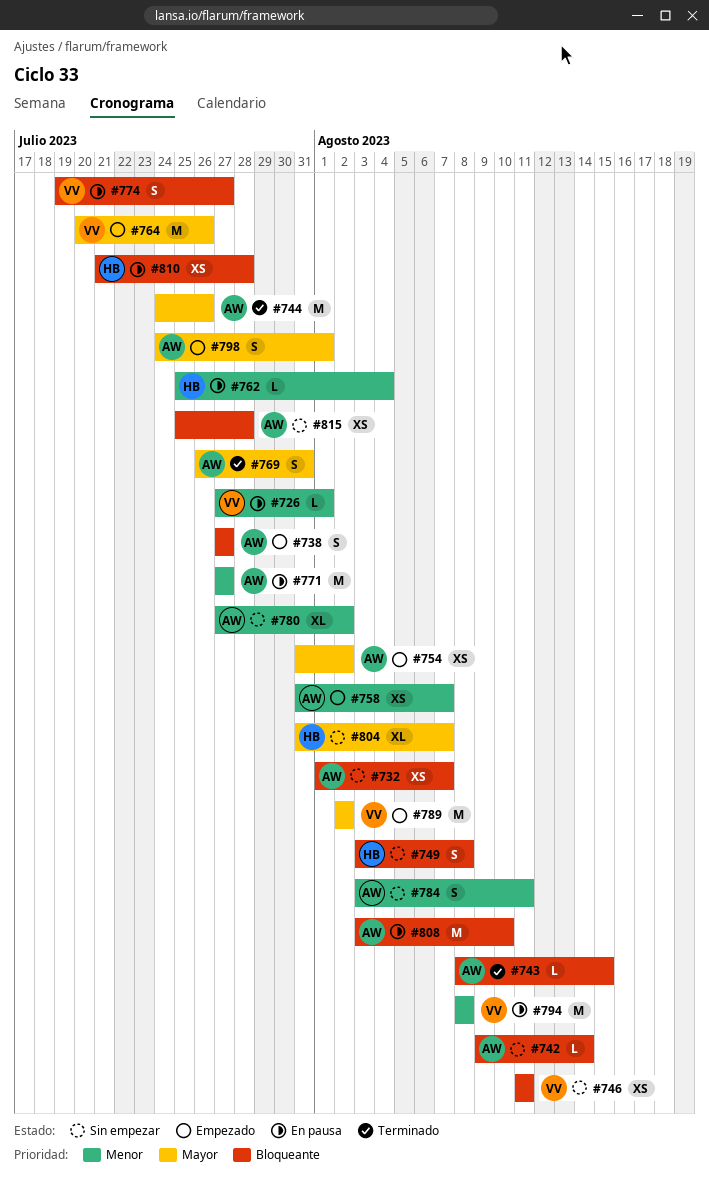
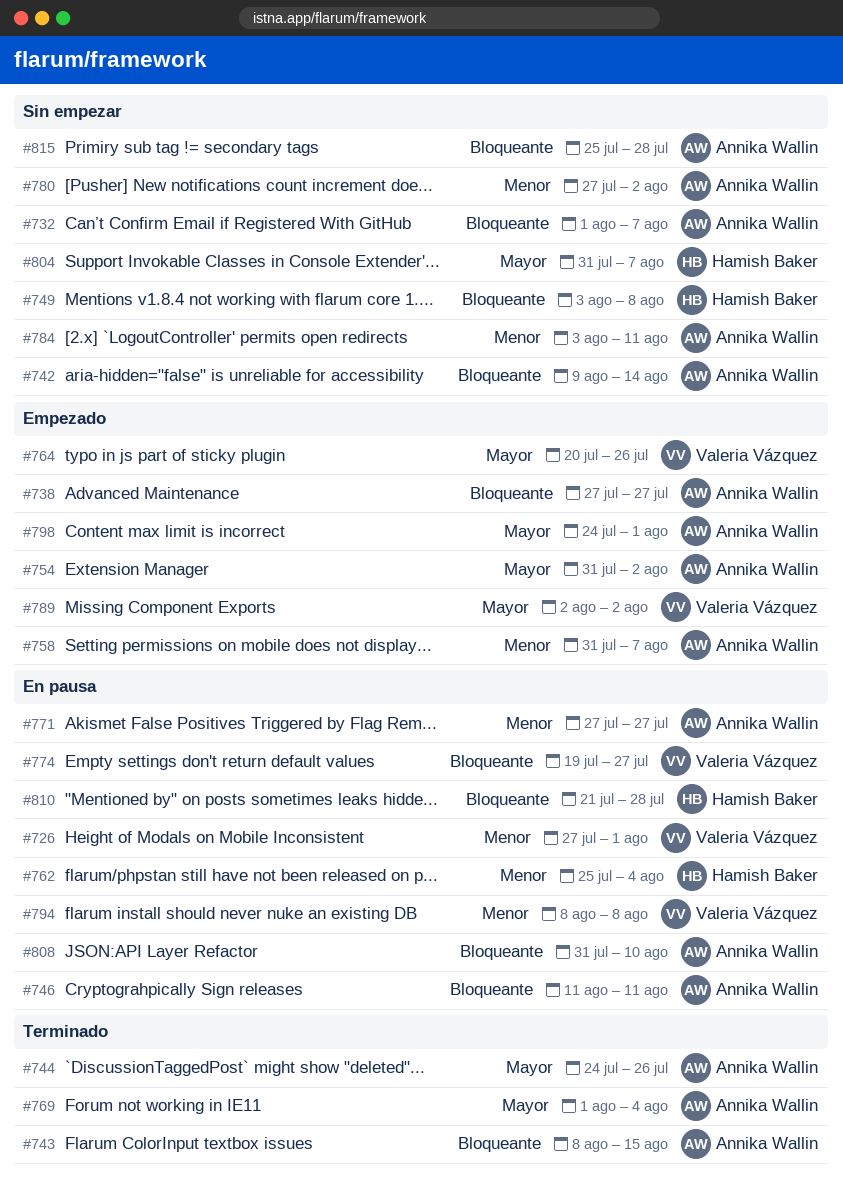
#746, status: Sin empezar -> En pausa
#746, owner: Valeria Vázquez -> Annika Wallin
#769, start: Jul 26 -> Aug 1
#769, due: Jul 31 -> Aug 4
#808, start: Aug 3 -> Jul 31

